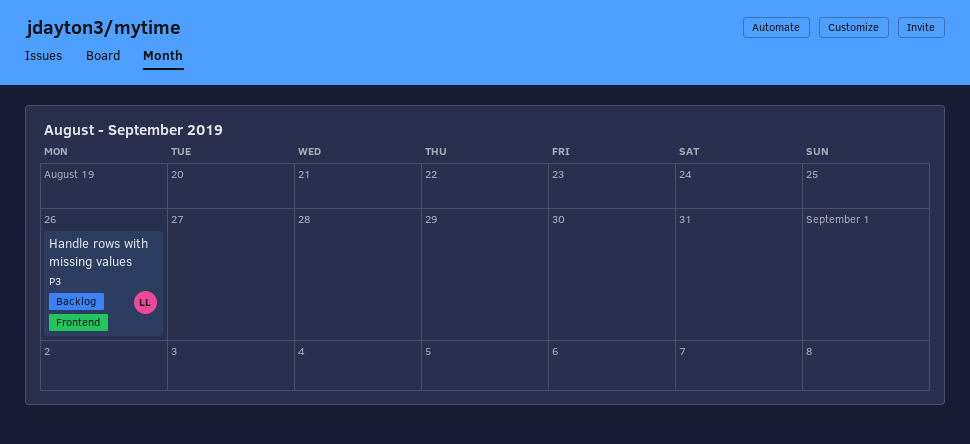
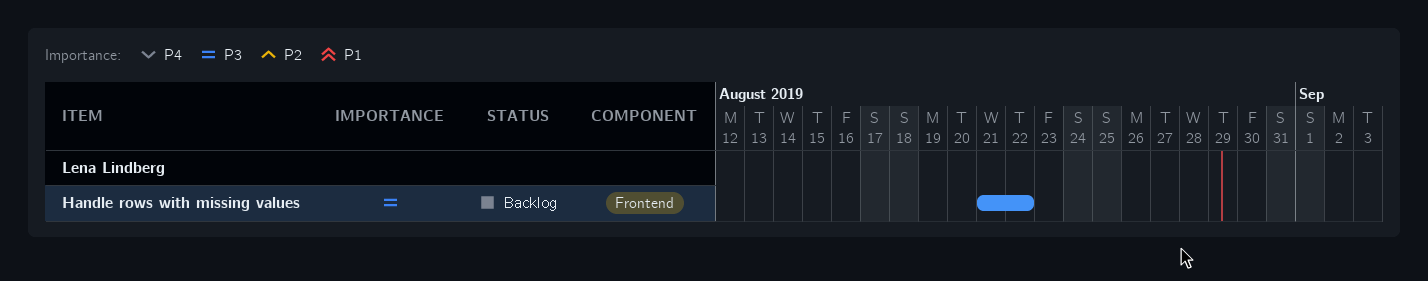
Handle rows with missing values, due: Aug 26 -> Aug 22

